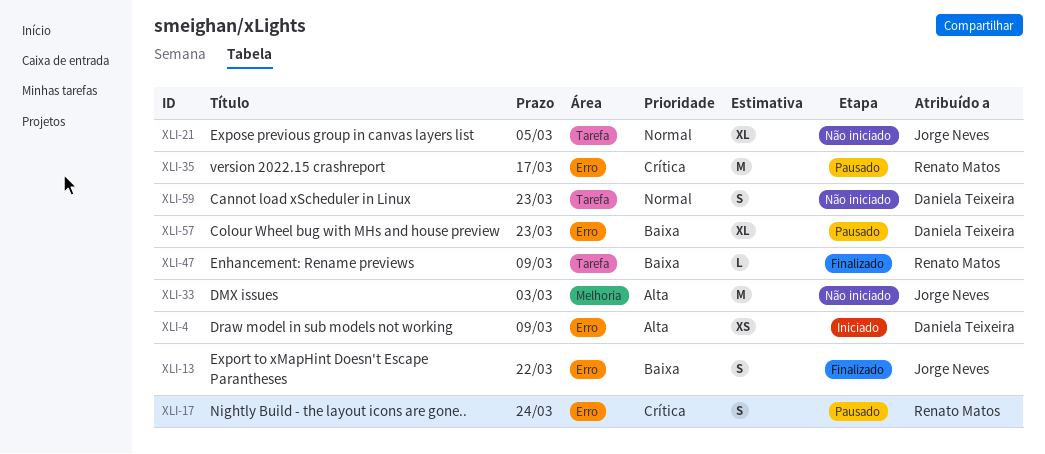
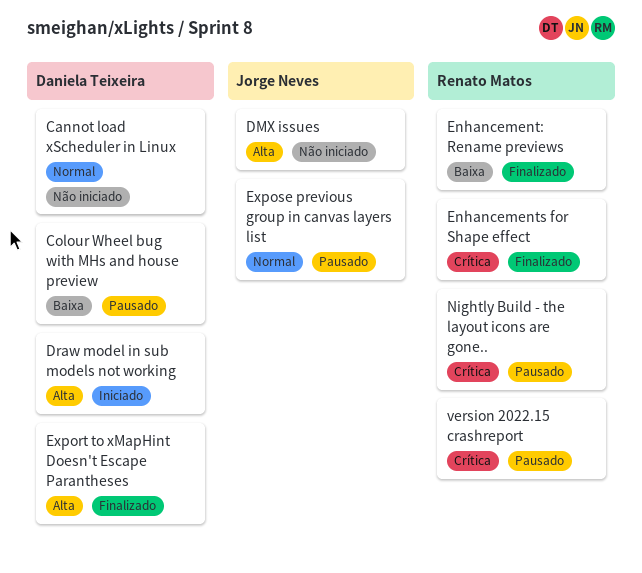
Enhancements for Shape effect: none -> present
Export to xMapHint Doesn't Escape Parantheses, owner: Jorge Neves -> Daniela Teixeira
Export to xMapHint Doesn't Escape Parantheses, priority: Baixa -> Alta
Expose previous group in canvas layers list, status: Não iniciado -> Pausado

